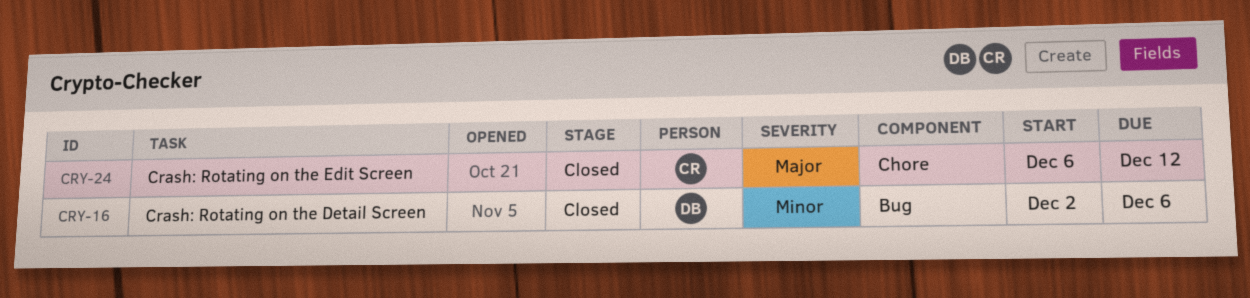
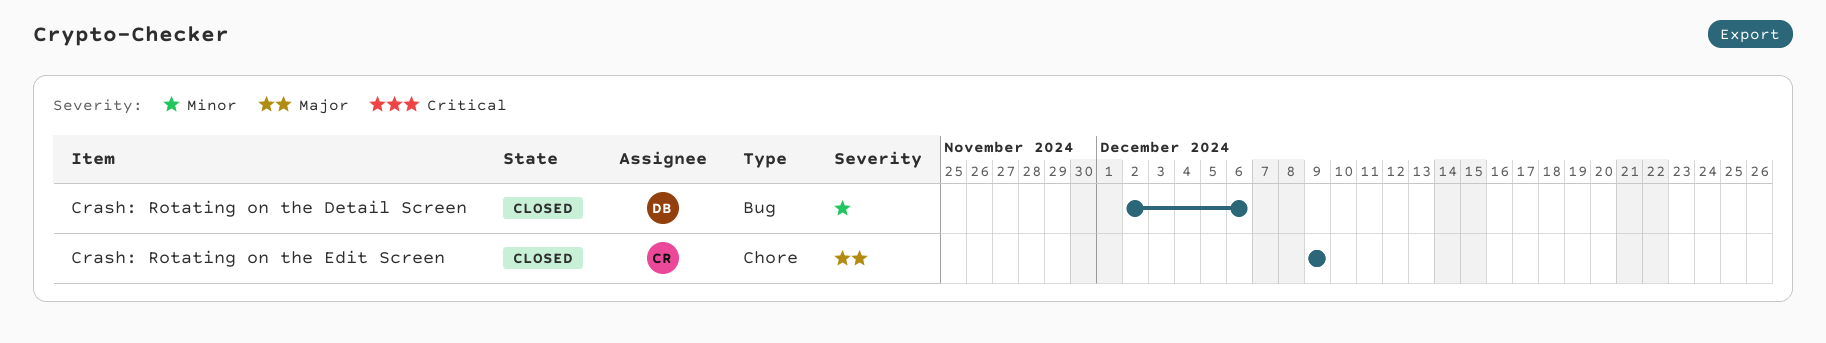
Crash: Rotating on the Edit Screen, start: Dec 6 -> Dec 9
Crash: Rotating on the Edit Screen, due: Dec 12 -> Dec 9

